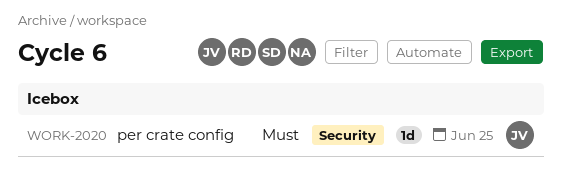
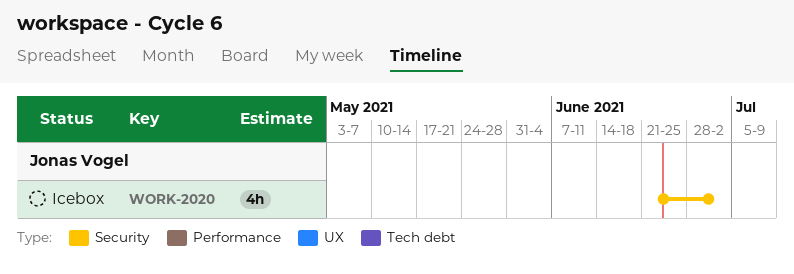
WORK-2020, estimate: 1d -> 4h
WORK-2020, due: Jun 25 -> Jul 2

